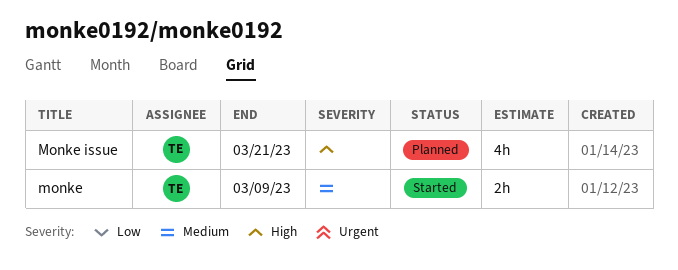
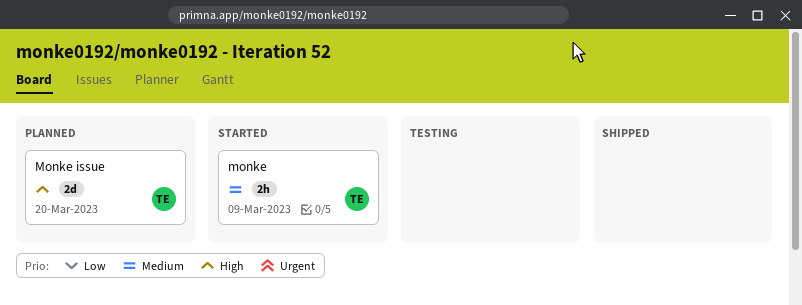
Monke issue, estimate: 4h -> 2d
Monke issue, due: Mar 21 -> Mar 20

